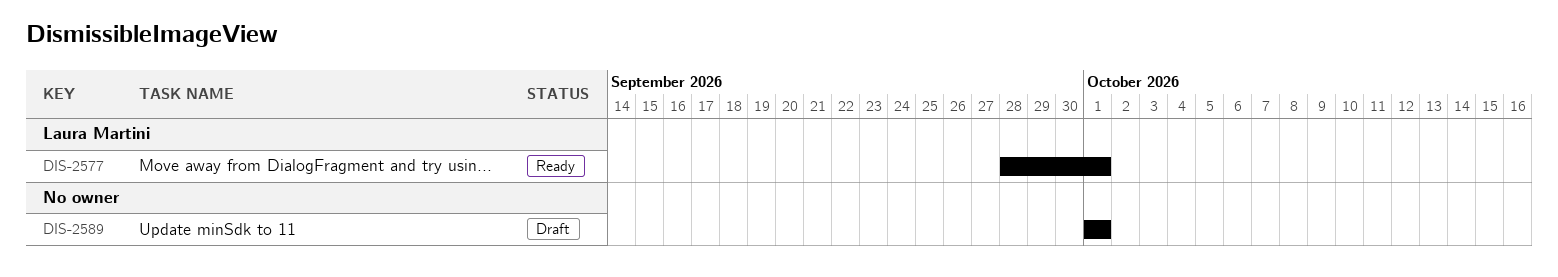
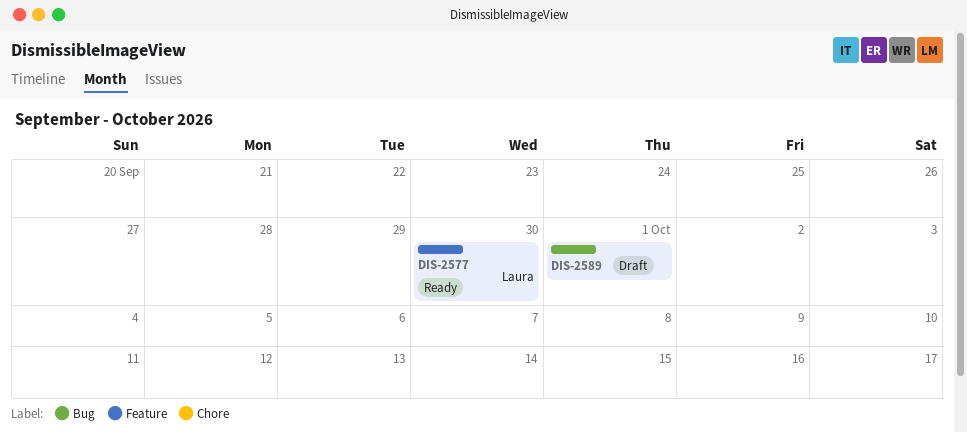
DIS-2577, due: Oct 1 -> Sep 30

